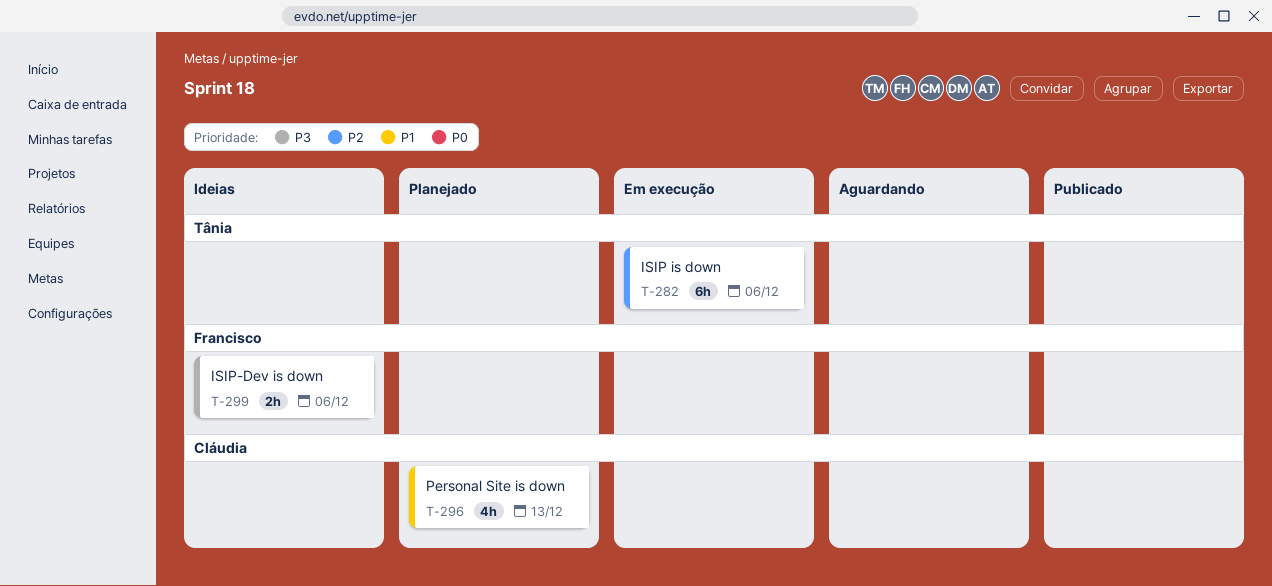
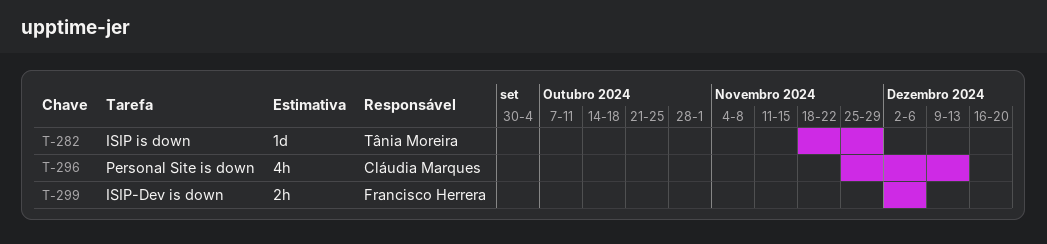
T-282, estimate: 6h -> 1d
T-282, due: Dec 6 -> Nov 29

